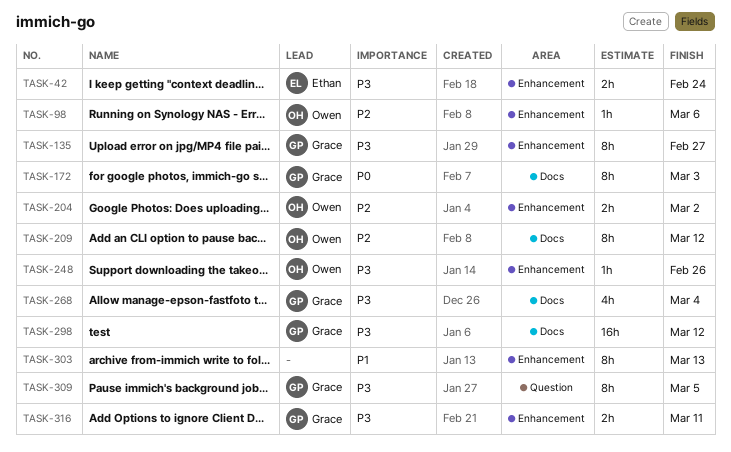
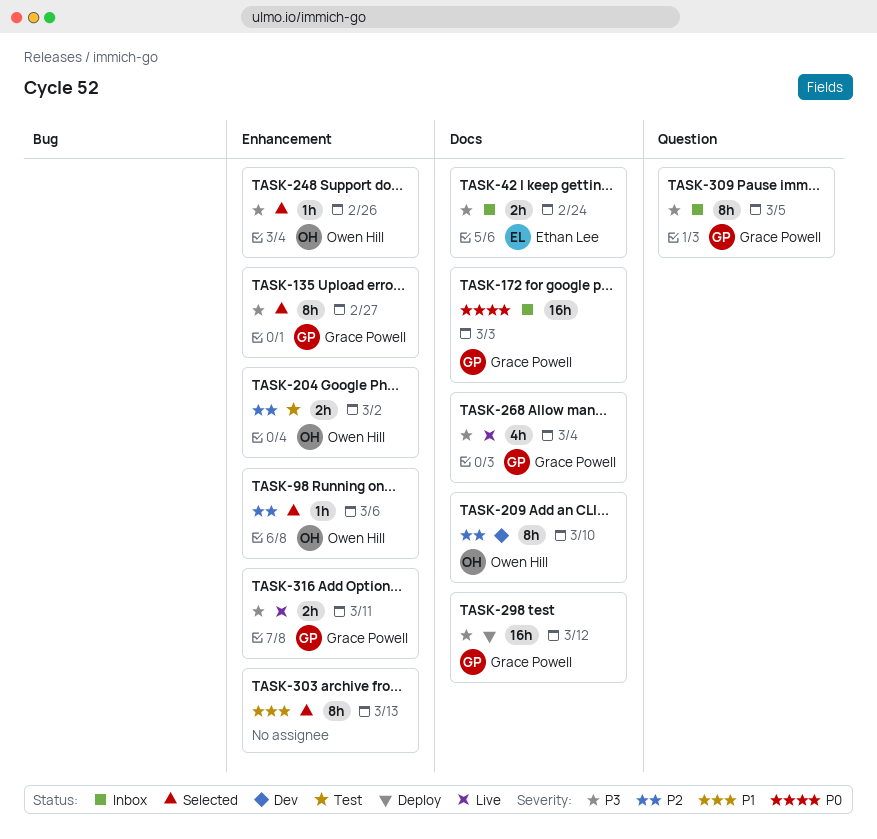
TASK-42, label: Enhancement -> Docs
TASK-172, estimate: 8h -> 16h
TASK-209, due: Mar 12 -> Mar 10

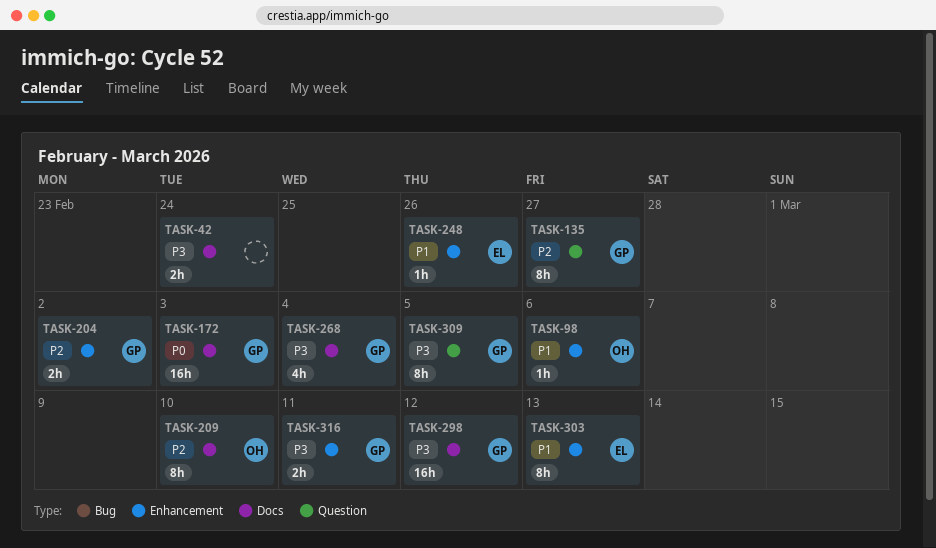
TASK-42, owner: Ethan Lee -> none
TASK-98, priority: P2 -> P1
TASK-135, priority: P3 -> P2
TASK-135, label: Enhancement -> Question
TASK-204, owner: Owen Hill -> Grace Powell
TASK-248, owner: Owen Hill -> Ethan Lee
TASK-248, priority: P3 -> P1
TASK-303, owner: none -> Ethan Lee

